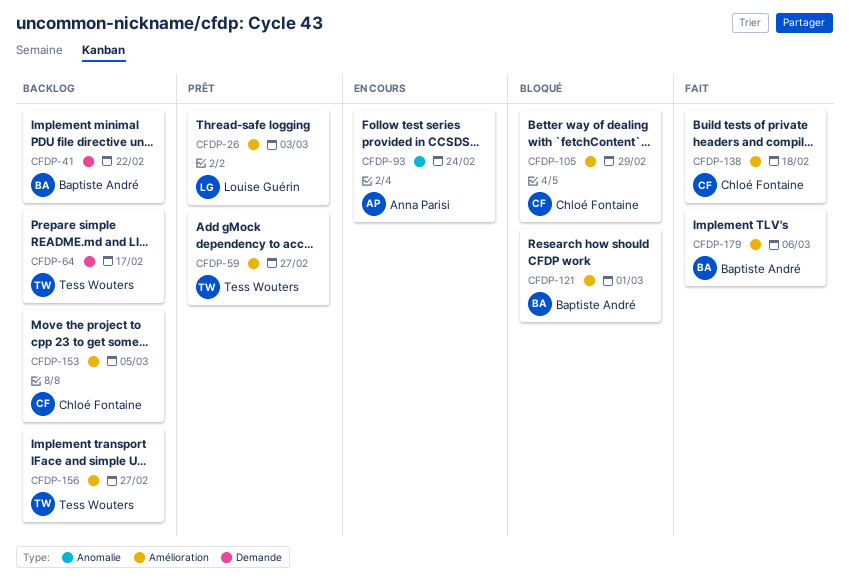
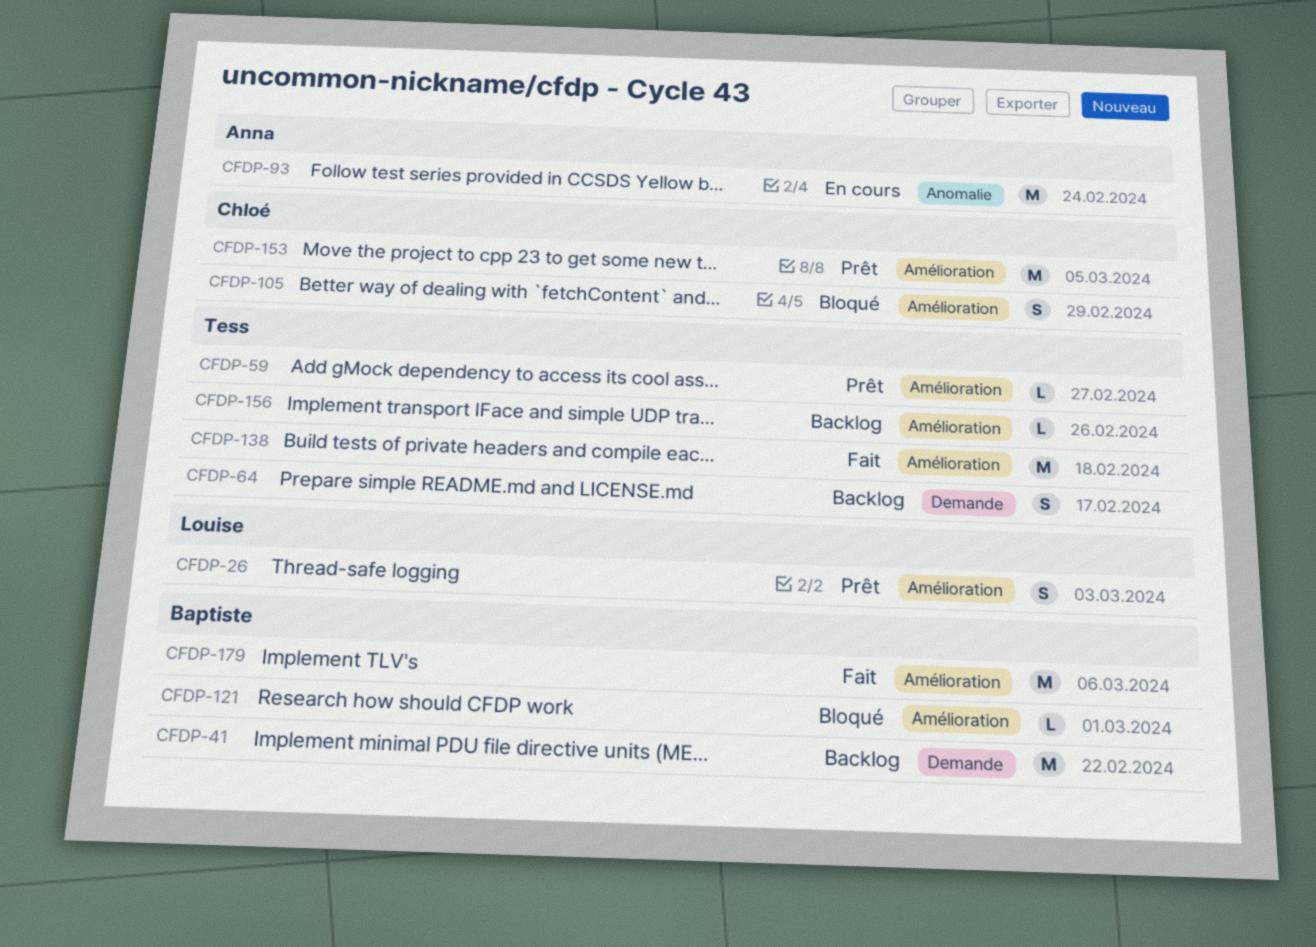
CFDP-138, owner: Chloé Fontaine -> Tess Wouters
CFDP-153, status: Backlog -> Prêt
CFDP-156, due: Feb 27 -> Feb 26

